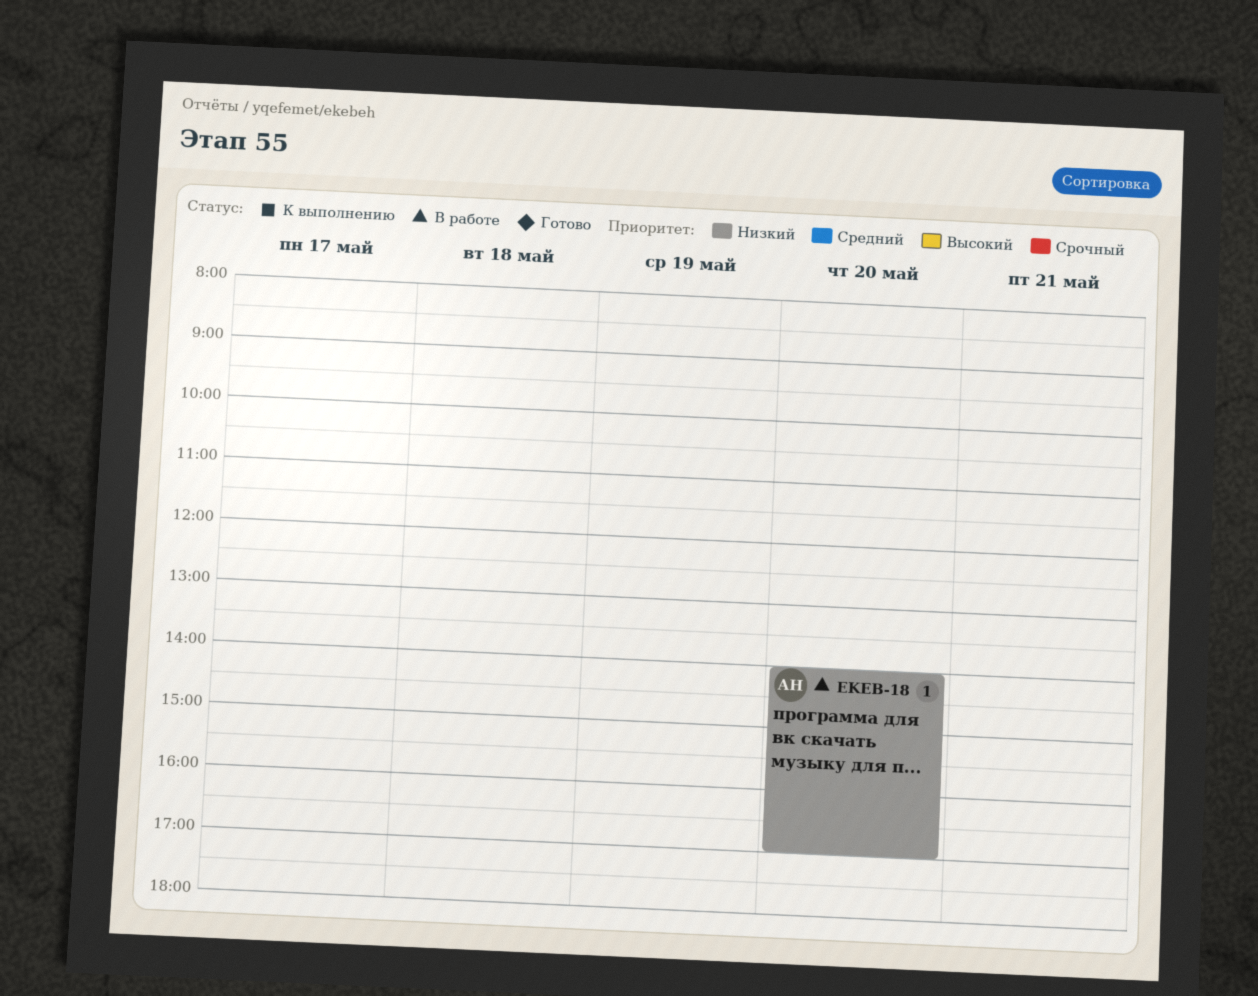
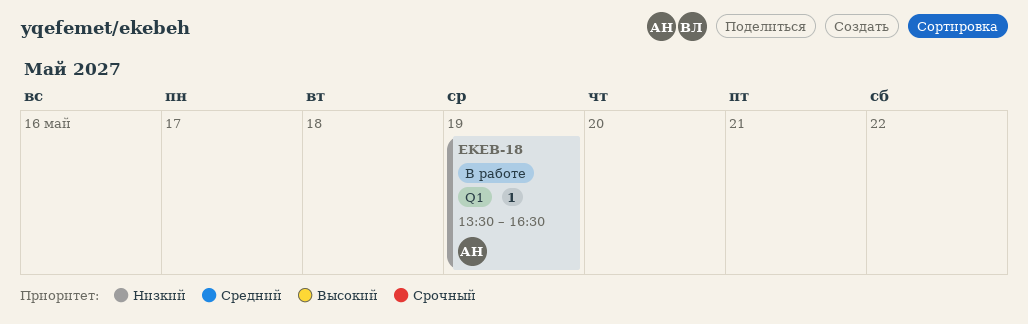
EKEB-18, day: May 20 -> May 19
EKEB-18, begins: 14:00 -> 13:30
EKEB-18, ends: 17:00 -> 16:30

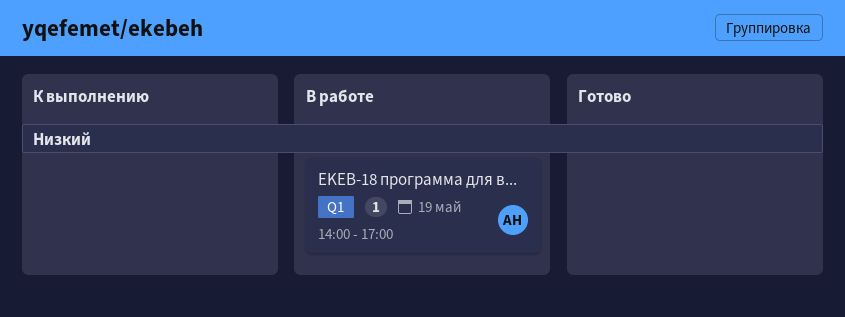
EKEB-18, begins: 13:30 -> 14:00
EKEB-18, ends: 16:30 -> 17:00

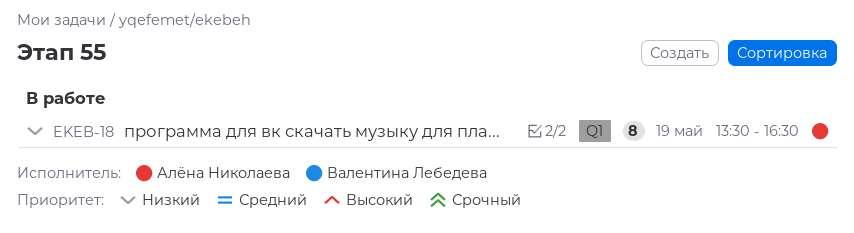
EKEB-18, estimate: 1 -> 8
EKEB-18, begins: 14:00 -> 13:30
EKEB-18, ends: 17:00 -> 16:30

